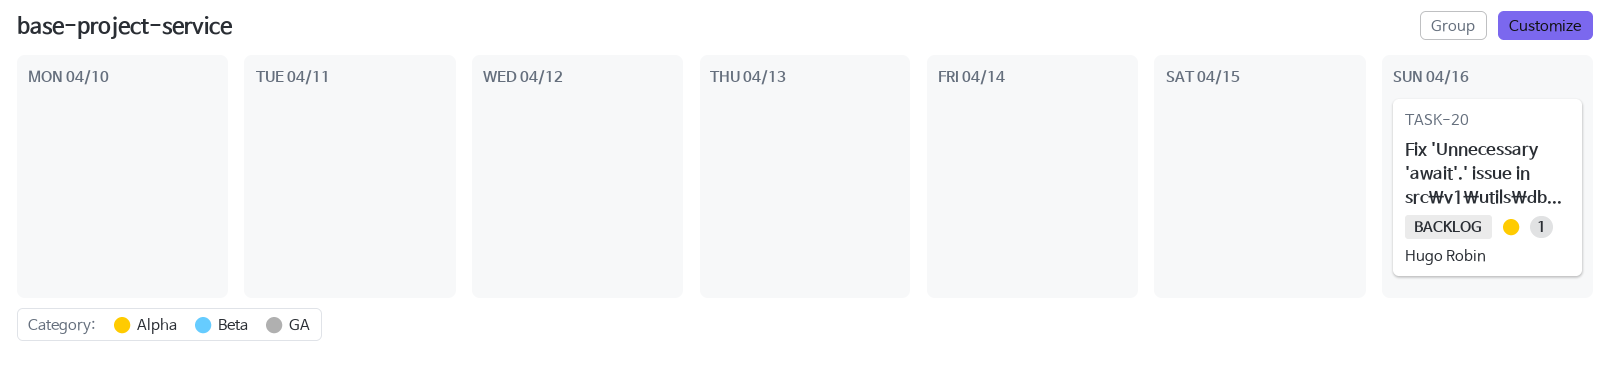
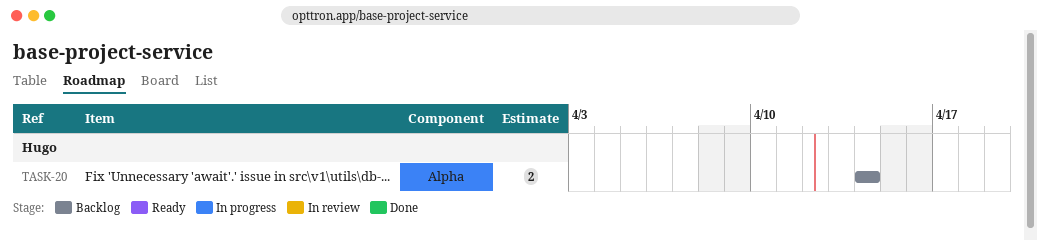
TASK-20, estimate: 1 -> 2
TASK-20, due: Apr 16 -> Apr 14

